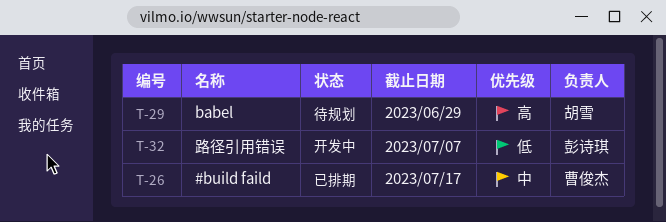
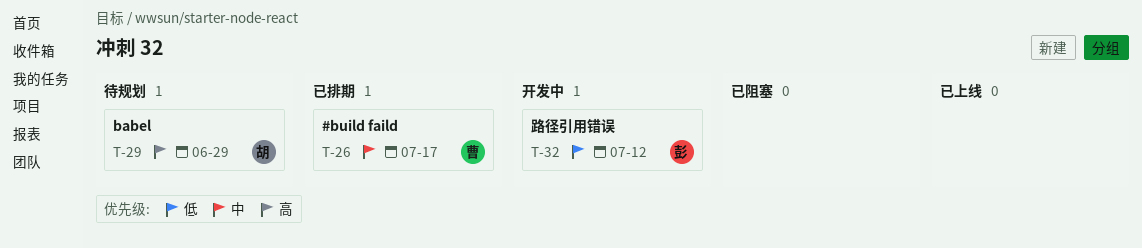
T-32, due: Jul 7 -> Jul 12

